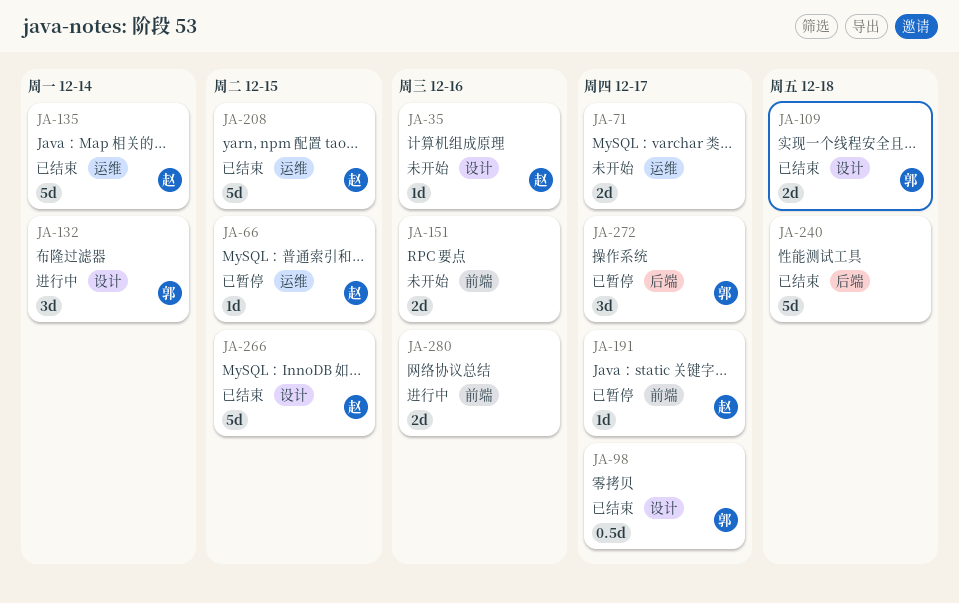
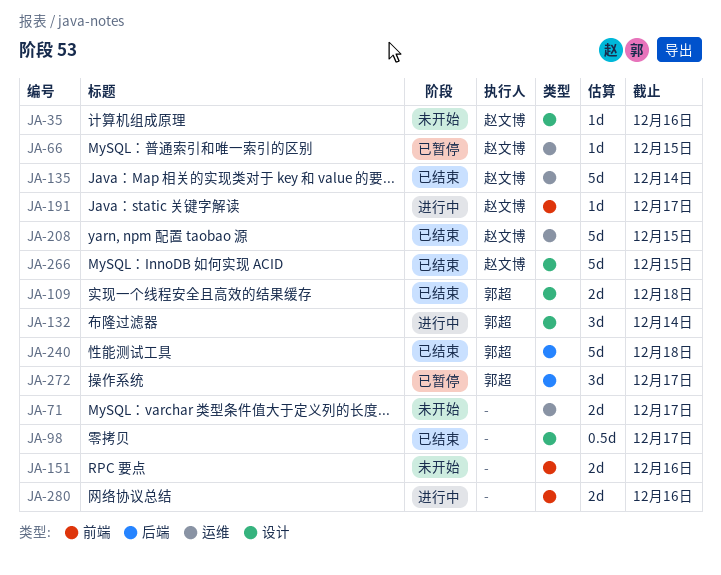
JA-98, owner: 郭超 -> none
JA-191, status: 已暂停 -> 进行中
JA-240, owner: none -> 郭超

